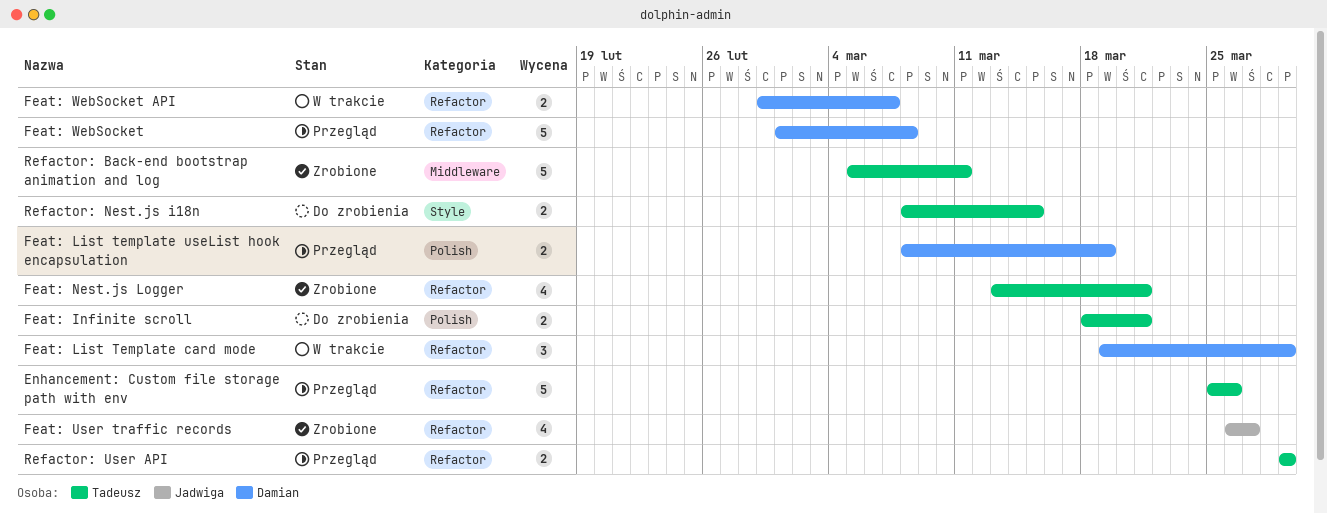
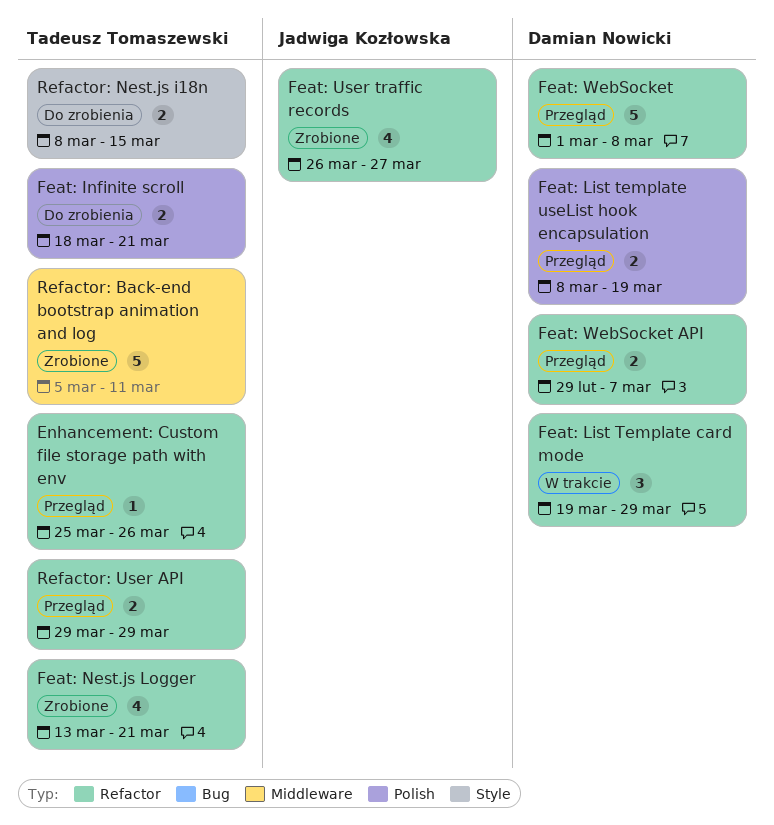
Enhancement: Custom file storage path with env, estimate: 5 -> 1
Feat: WebSocket API, status: W trakcie -> Przegląd

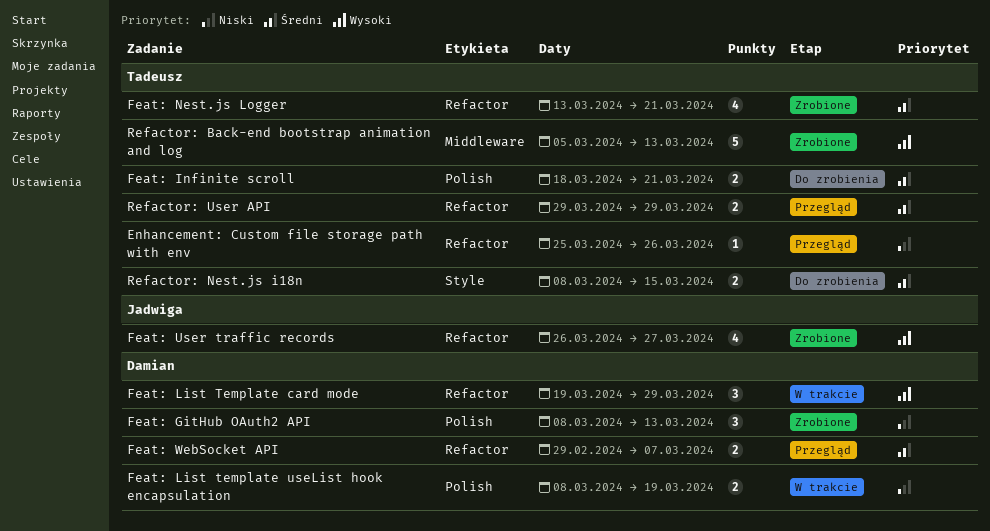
Feat: GitHub OAuth2 API: none -> present
Feat: List template useList hook encapsulation, status: Przegląd -> W trakcie
Feat: WebSocket: present -> none
Refactor: Back-end bootstrap animation and log, due: Mar 11 -> Mar 13

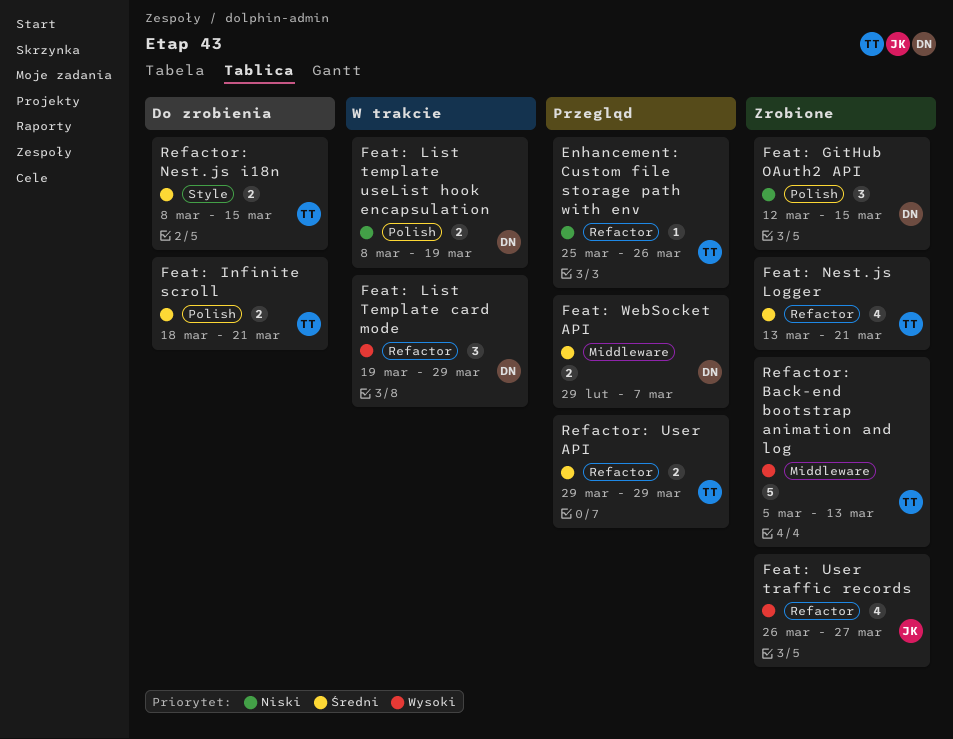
Feat: GitHub OAuth2 API, start: Mar 8 -> Mar 12
Feat: GitHub OAuth2 API, due: Mar 13 -> Mar 15
Feat: WebSocket API, label: Refactor -> Middleware

